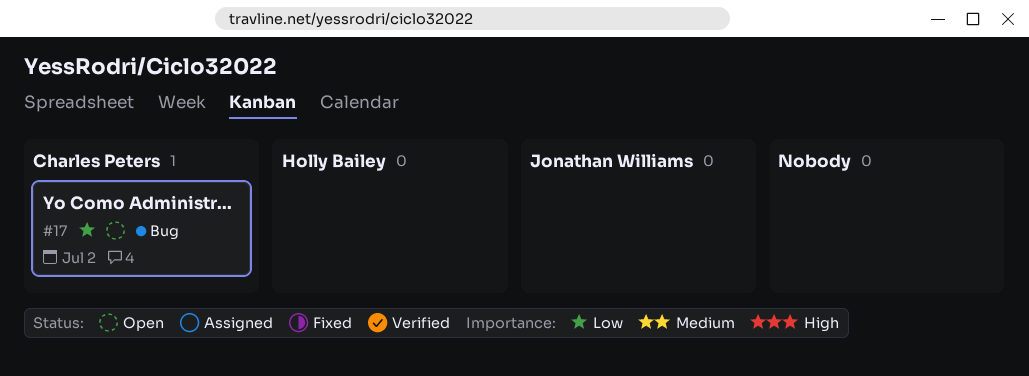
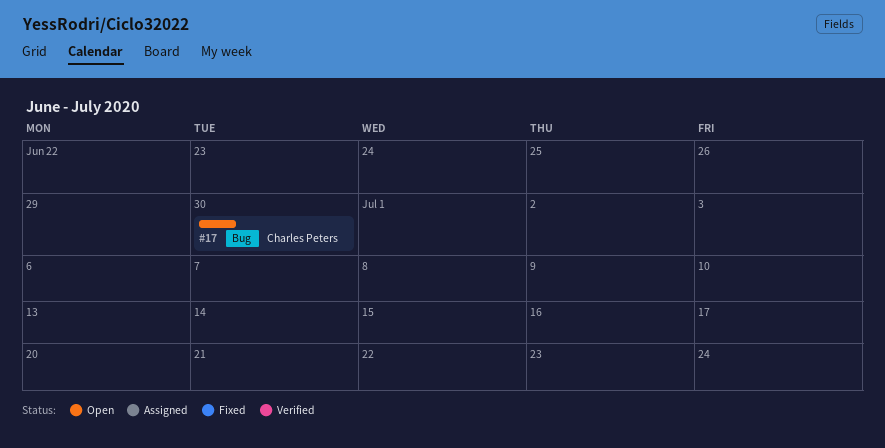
#17, due: Jul 2 -> Jun 30

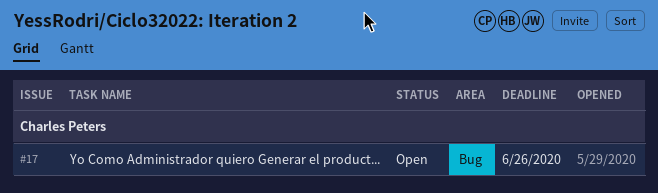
#17, due: Jun 30 -> Jun 26

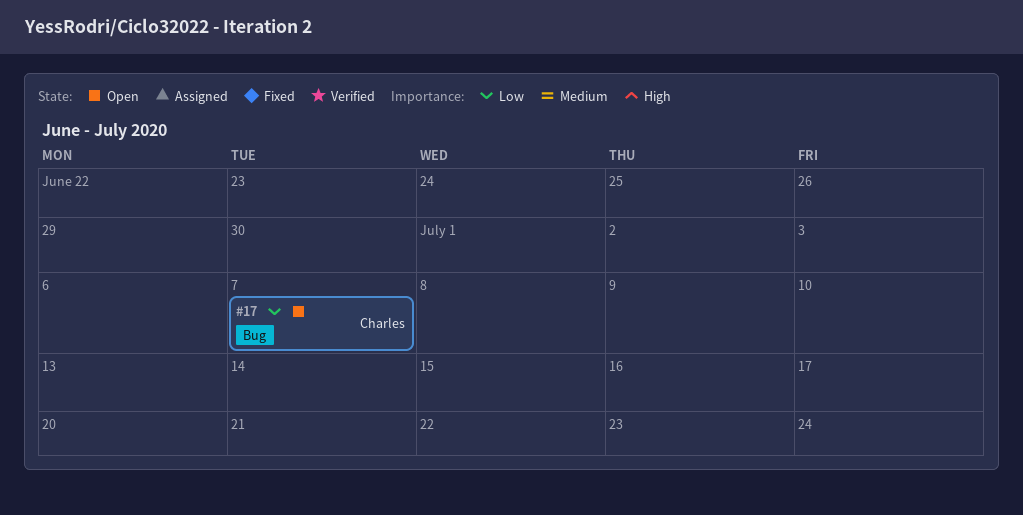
#17, due: Jun 26 -> Jul 7

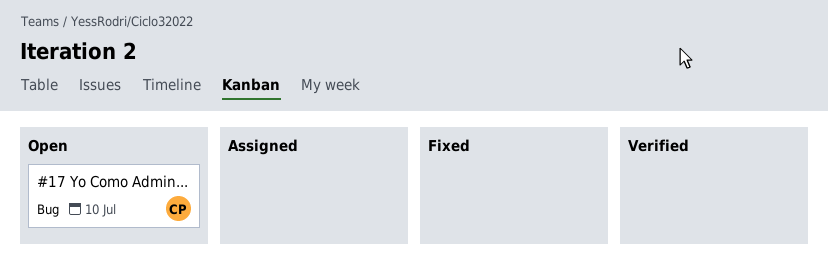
#17, due: Jul 7 -> Jul 10

